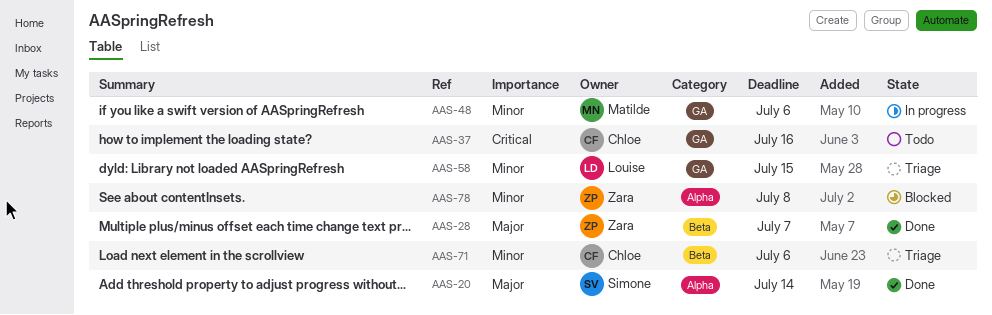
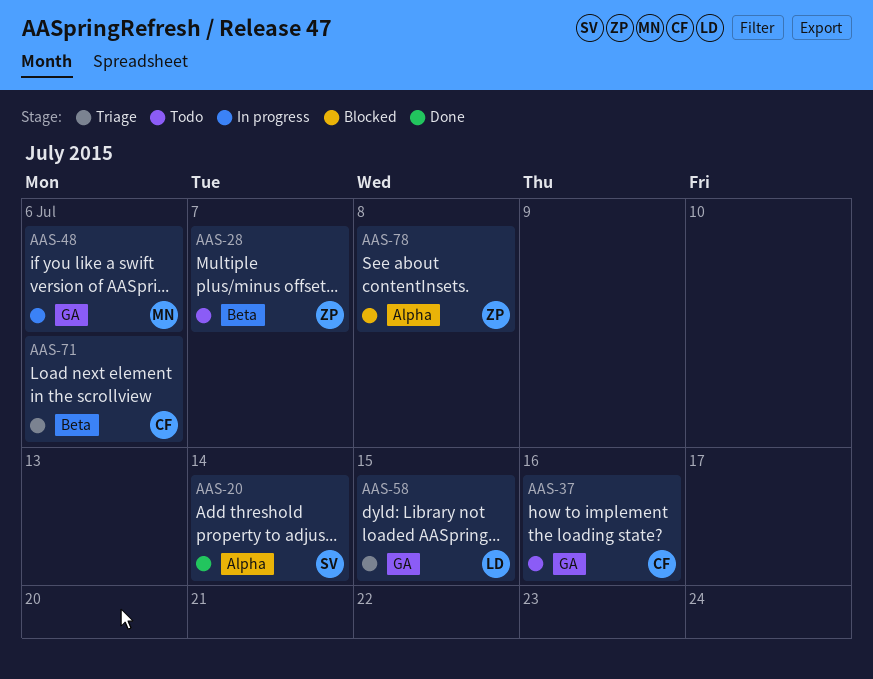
AAS-28, status: Done -> Todo

